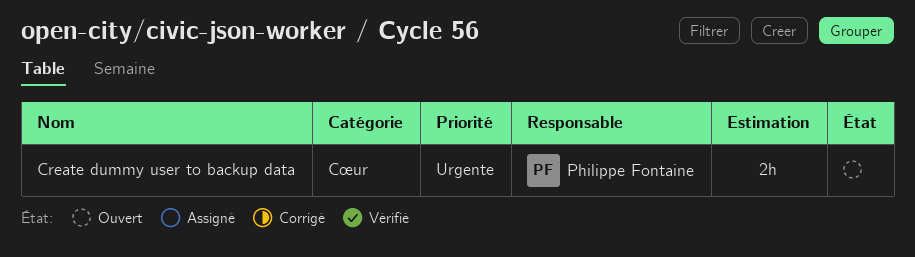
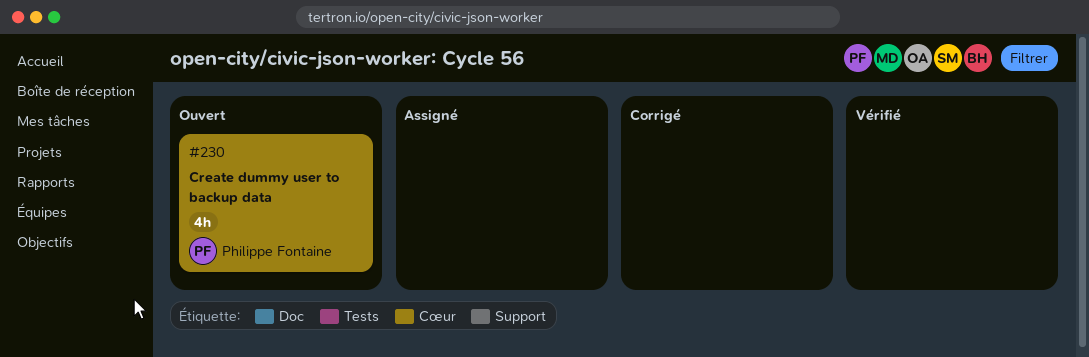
Create dummy user to backup data, estimate: 2h -> 4h

